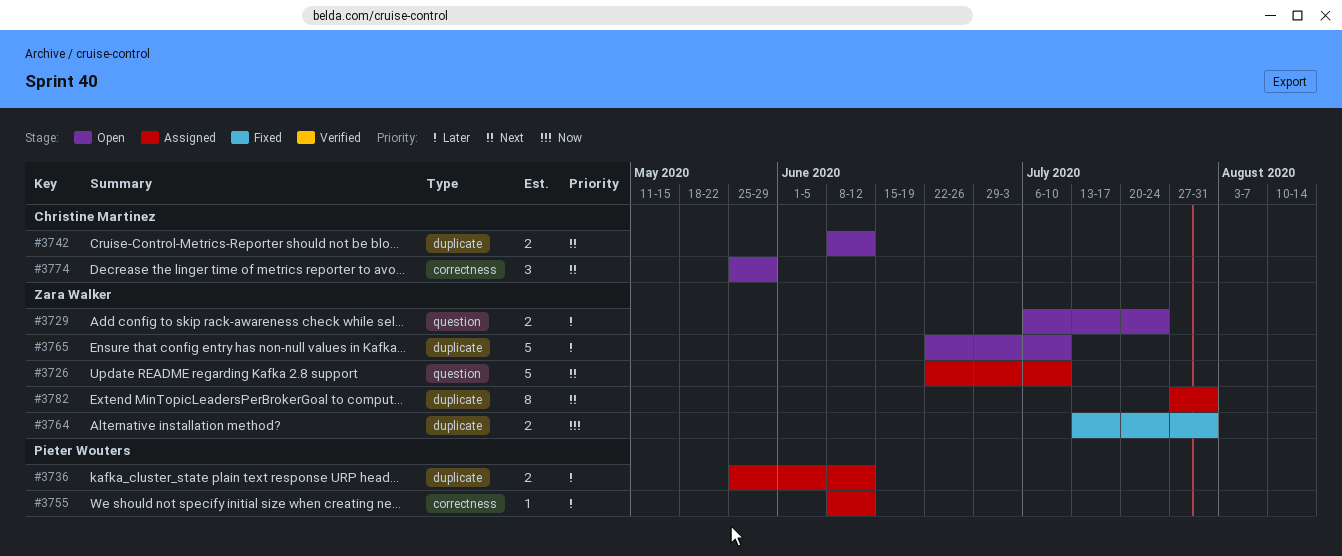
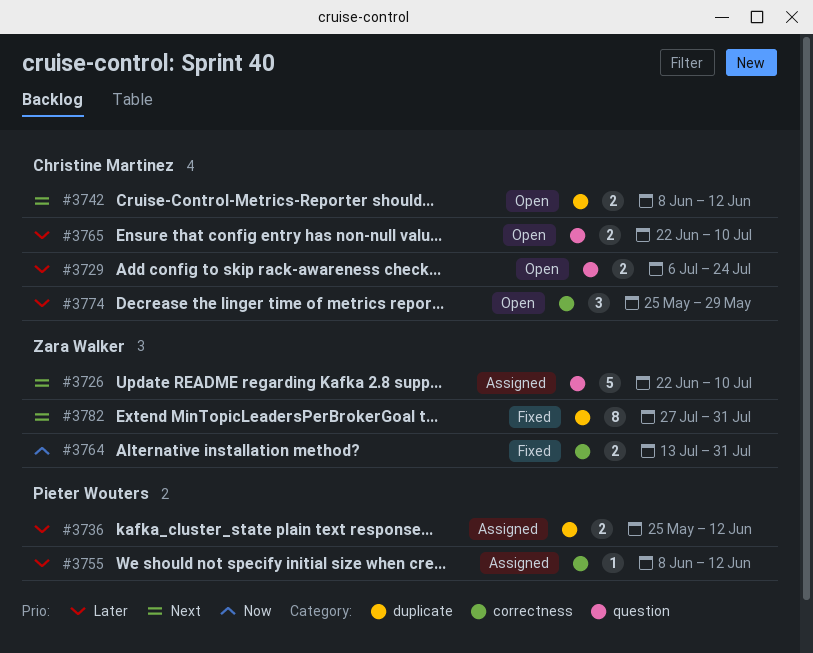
#3729, owner: Zara Walker -> Christine Martinez
#3764, label: duplicate -> correctness
#3765, owner: Zara Walker -> Christine Martinez
#3765, label: duplicate -> question
#3765, estimate: 5 -> 2
#3774, priority: Next -> Later
#3782, status: Assigned -> Fixed

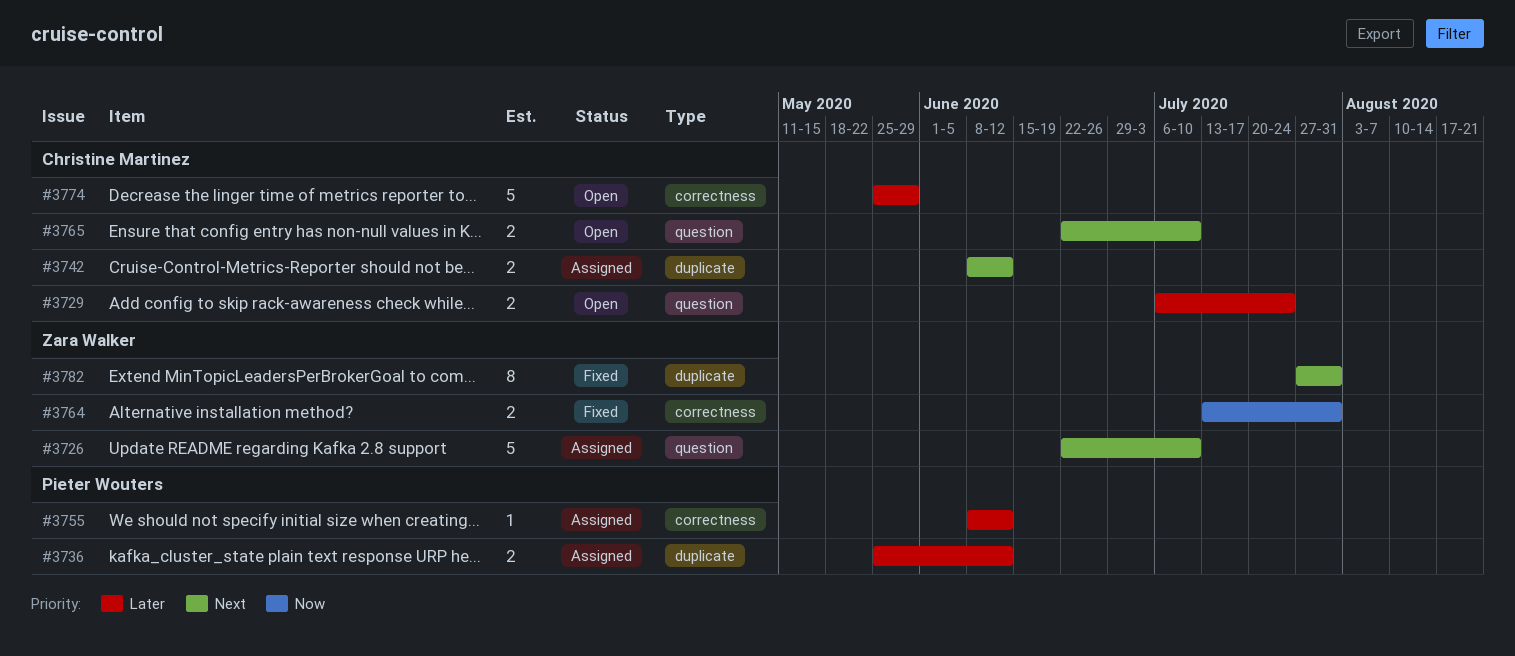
#3742, status: Open -> Assigned
#3765, priority: Later -> Next
#3774, estimate: 3 -> 5

